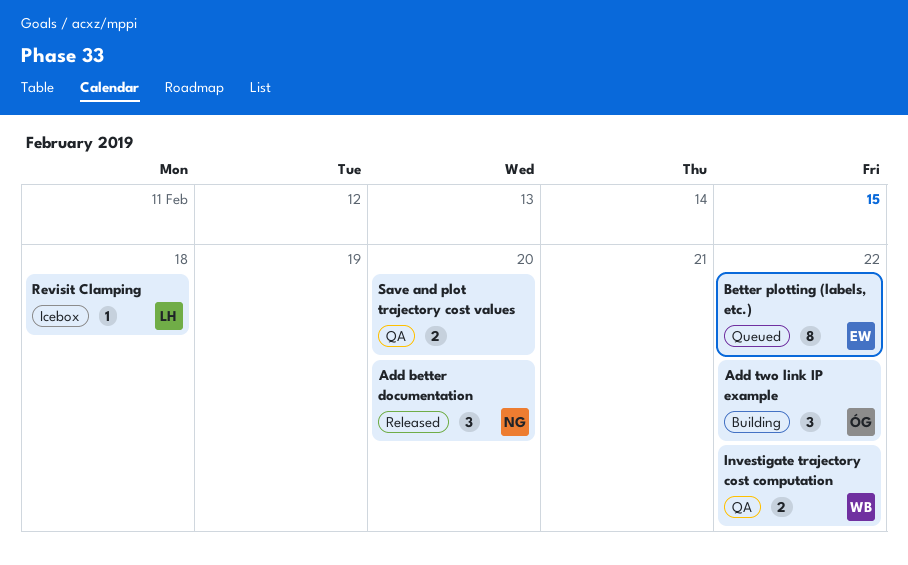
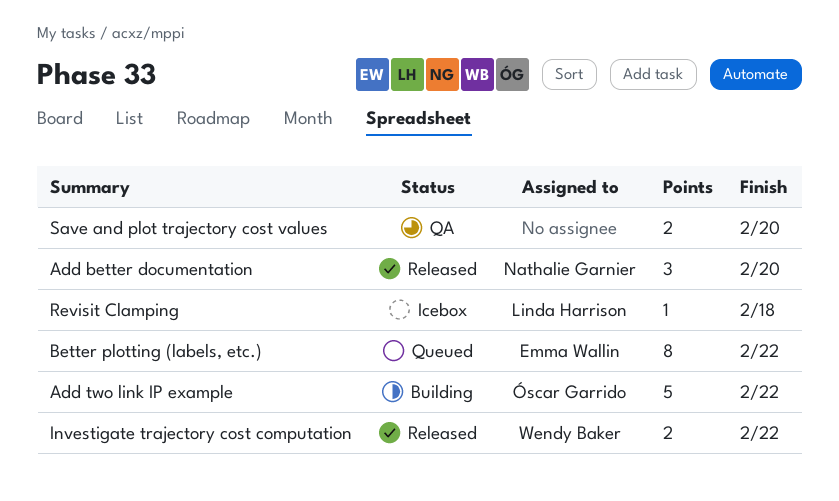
Add two link IP example, estimate: 3 -> 5
Investigate trajectory cost computation, status: QA -> Released

